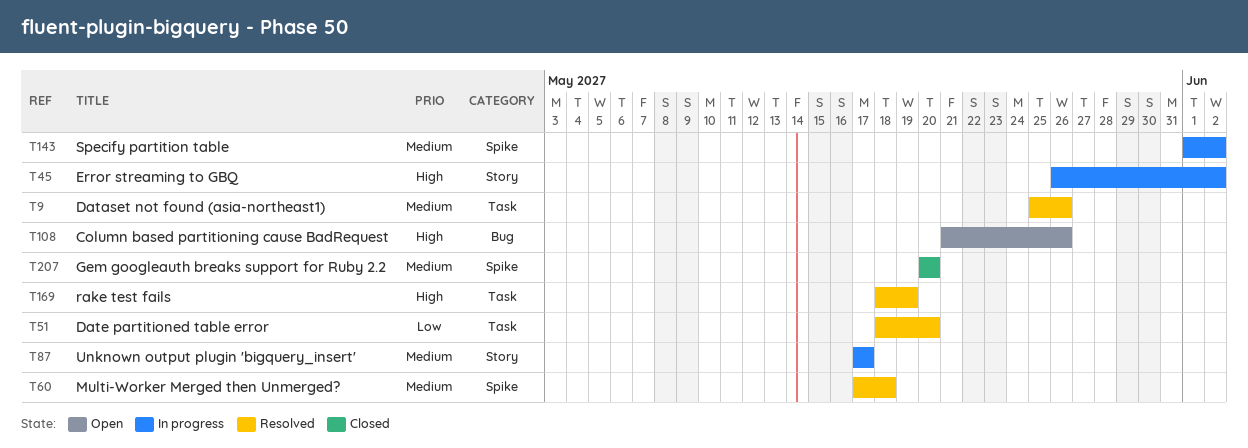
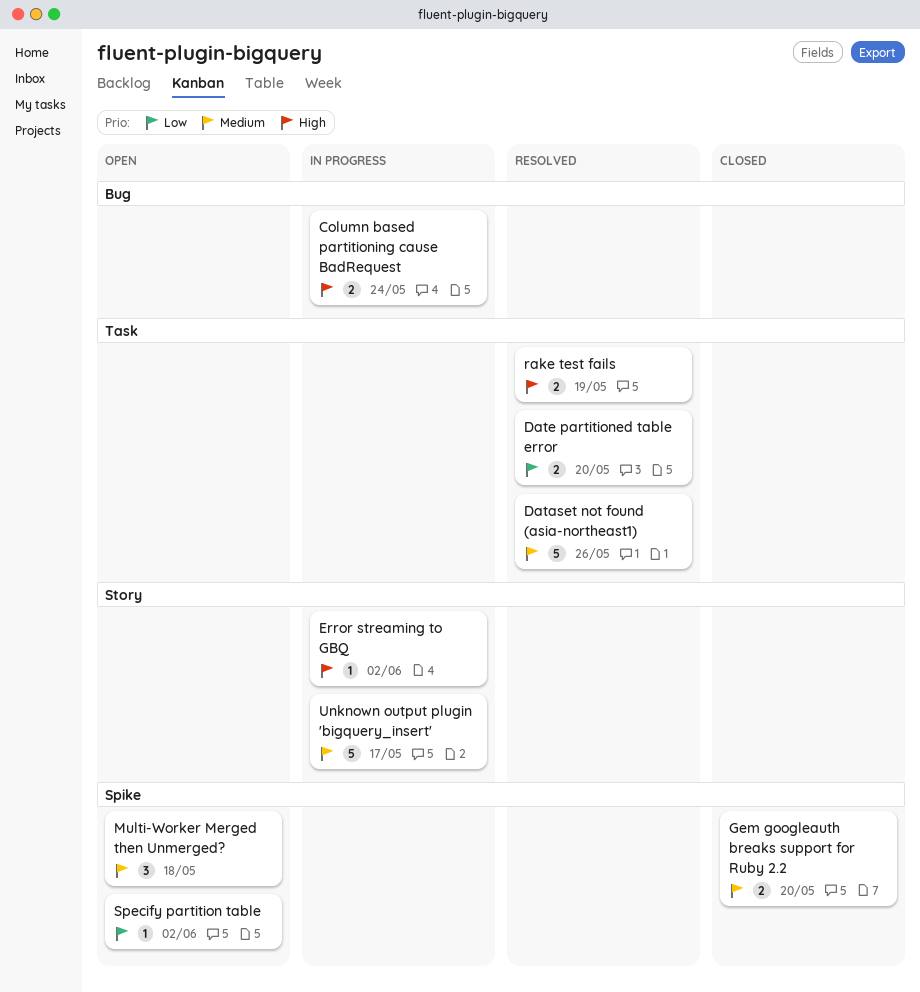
Column based partitioning cause BadRequest, status: Open -> In progress
Column based partitioning cause BadRequest, due: May 26 -> May 24
Multi-Worker Merged then Unmerged?, status: Resolved -> Open
Specify partition table, status: In progress -> Open
Specify partition table, priority: Medium -> Low

